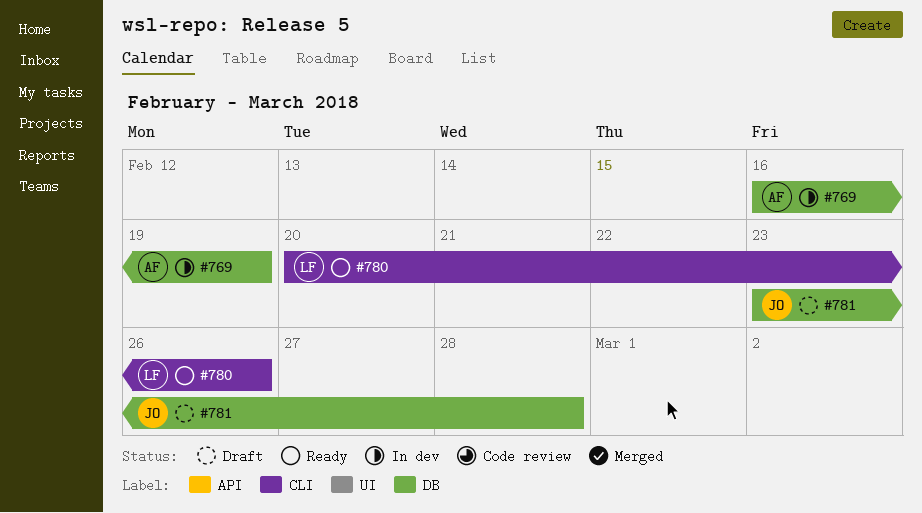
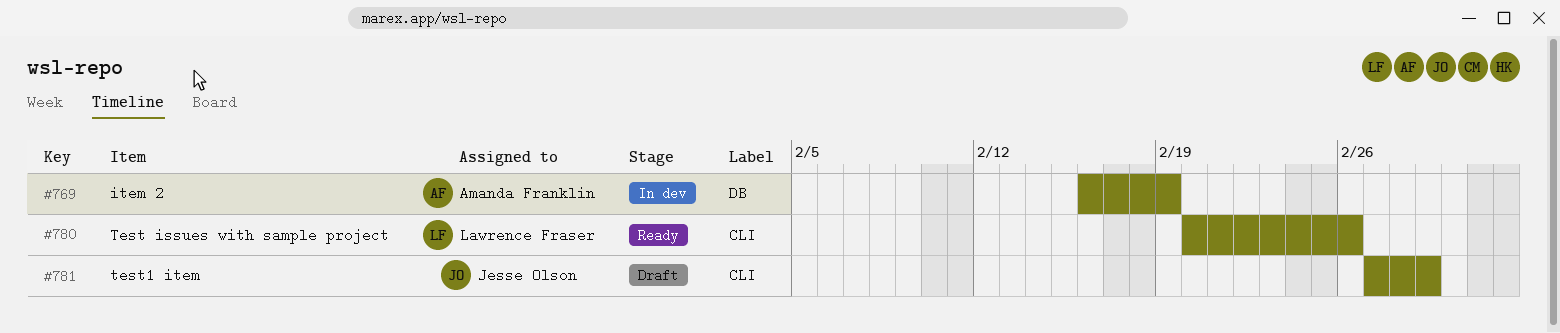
#781, label: DB -> CLI
#781, start: Feb 23 -> Feb 27
#781, due: Feb 28 -> Mar 1

